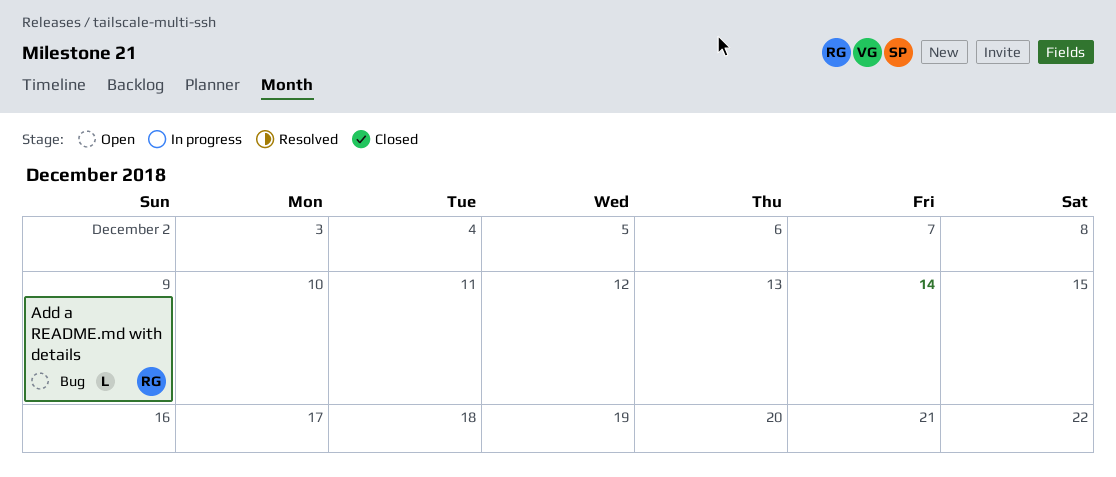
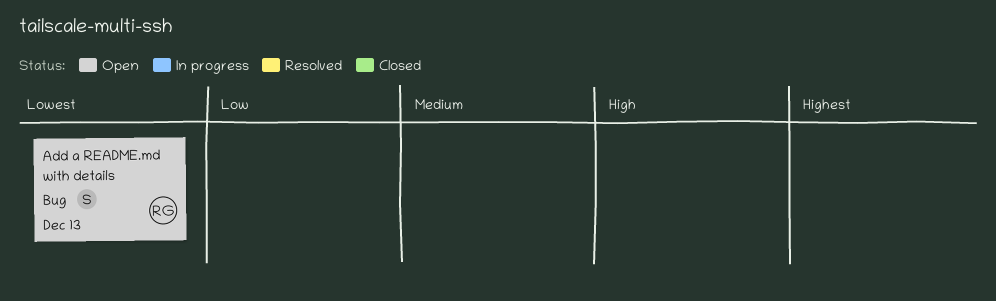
Add a README.md with details, estimate: L -> S
Add a README.md with details, due: Dec 9 -> Dec 13

